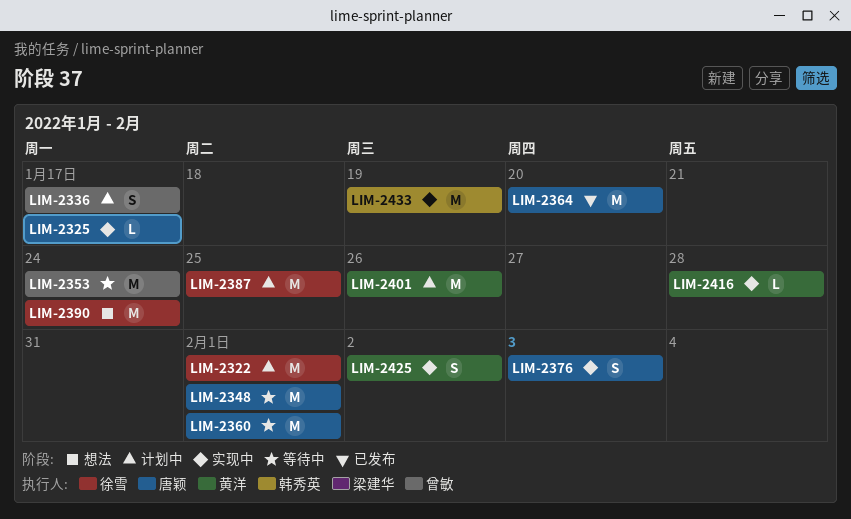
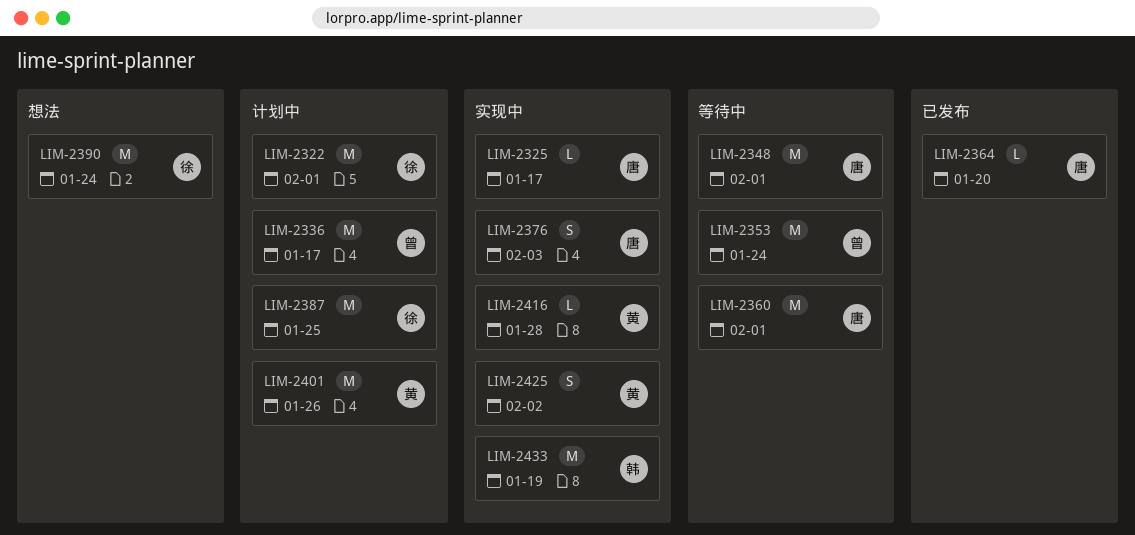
LIM-2336, estimate: S -> M
LIM-2364, estimate: M -> L

